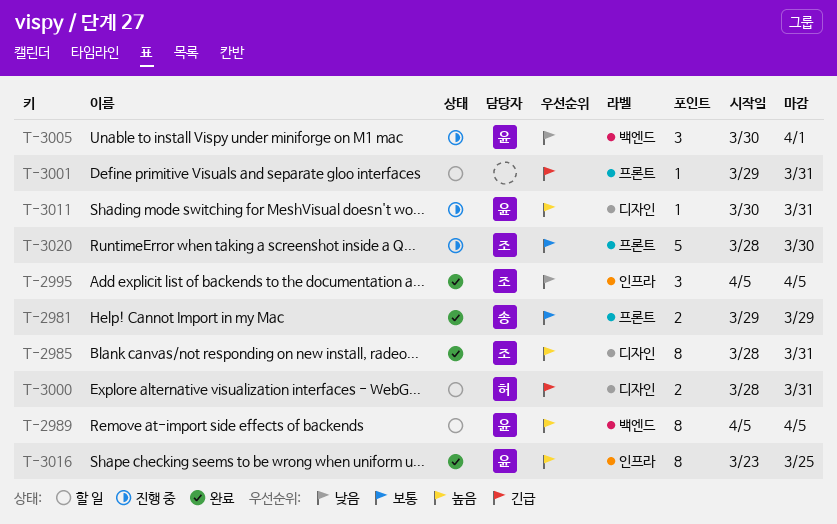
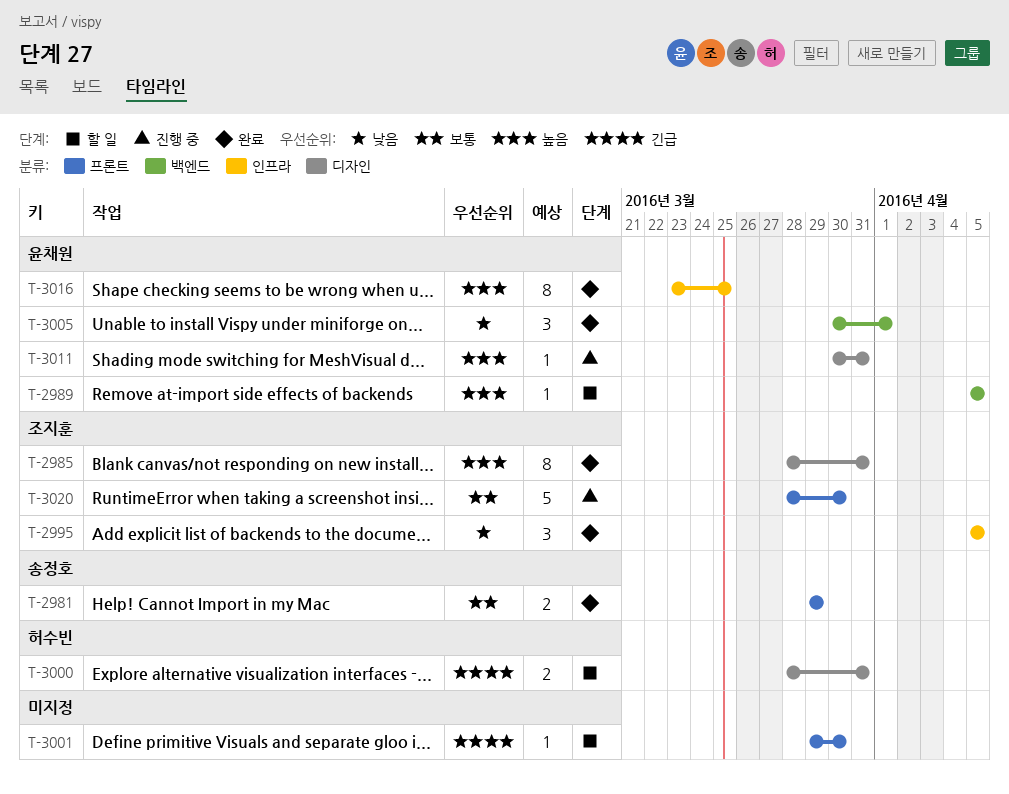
T-2989, estimate: 8 -> 1
T-3001, due: Mar 31 -> Mar 30
T-3005, status: 진행 중 -> 완료

